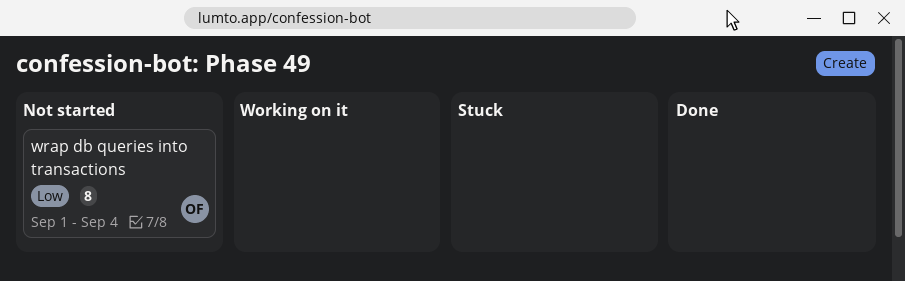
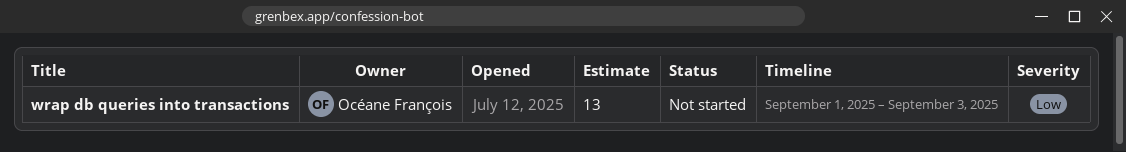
wrap db queries into transactions, estimate: 8 -> 13
wrap db queries into transactions, due: Sep 4 -> Sep 3

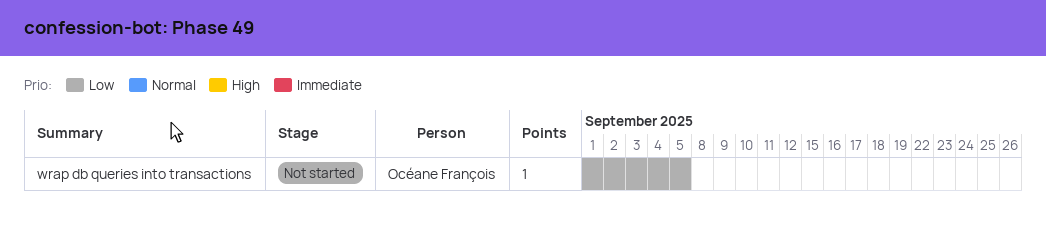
wrap db queries into transactions, estimate: 13 -> 1
wrap db queries into transactions, due: Sep 3 -> Sep 5

